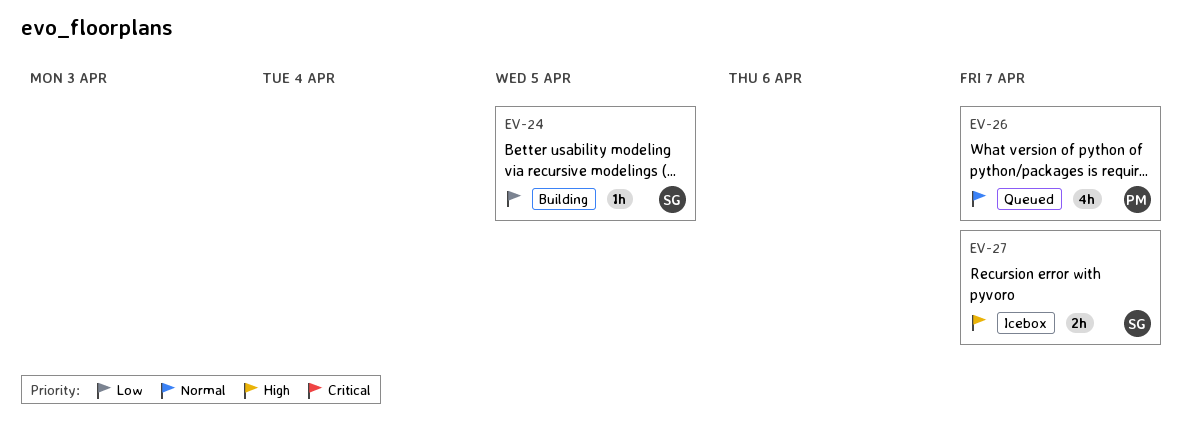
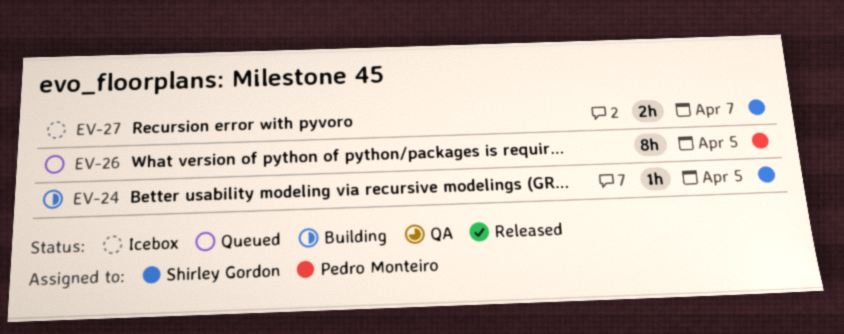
EV-26, estimate: 4h -> 8h
EV-26, due: Apr 7 -> Apr 5

